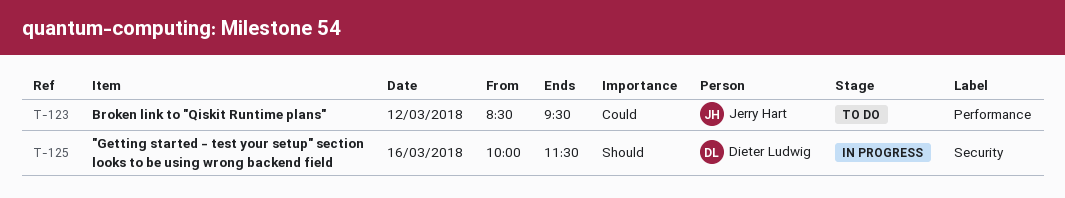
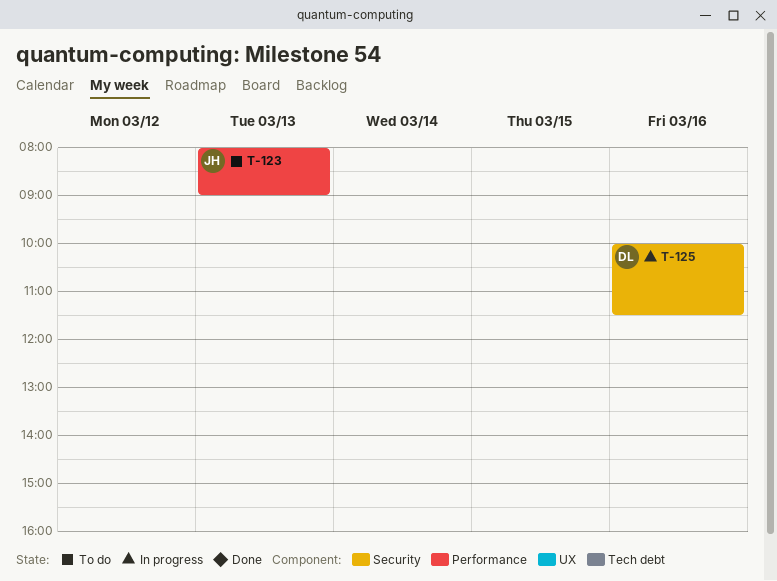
T-123, day: Mar 12 -> Mar 13
T-123, begins: 08:30 -> 08:00
T-123, ends: 09:30 -> 09:00

